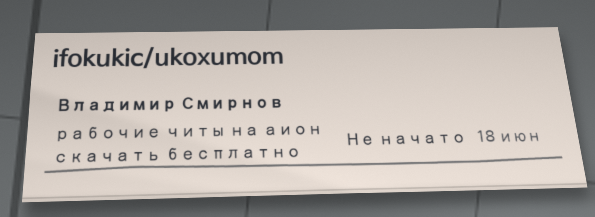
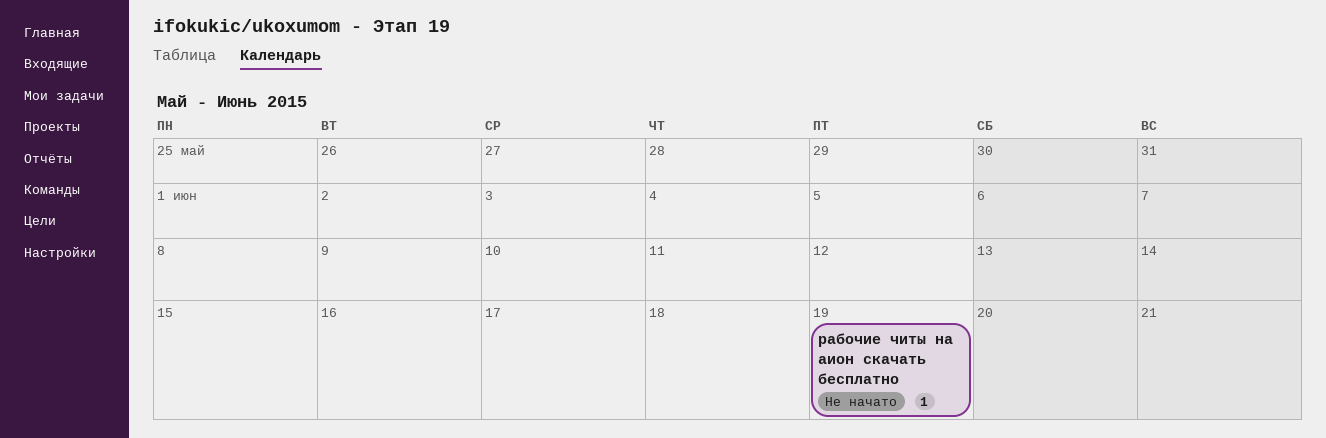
рабочие читы на аион скачать бесплатно, due: Jun 18 -> Jun 19

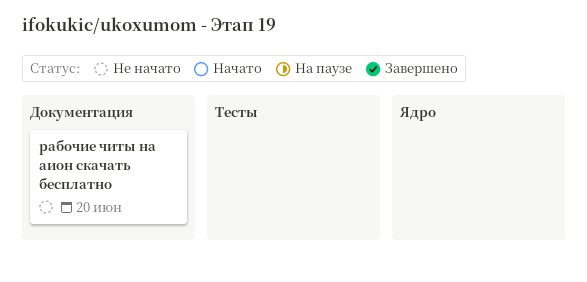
рабочие читы на аион скачать бесплатно, due: Jun 19 -> Jun 20

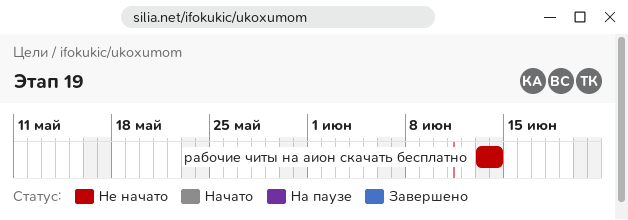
рабочие читы на аион скачать бесплатно, due: Jun 20 -> Jun 14

